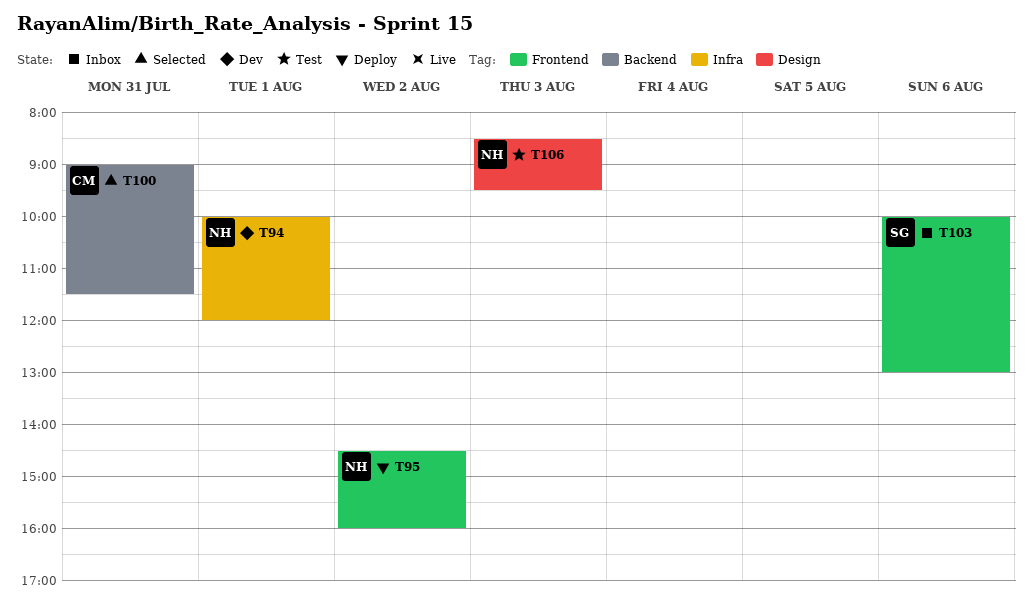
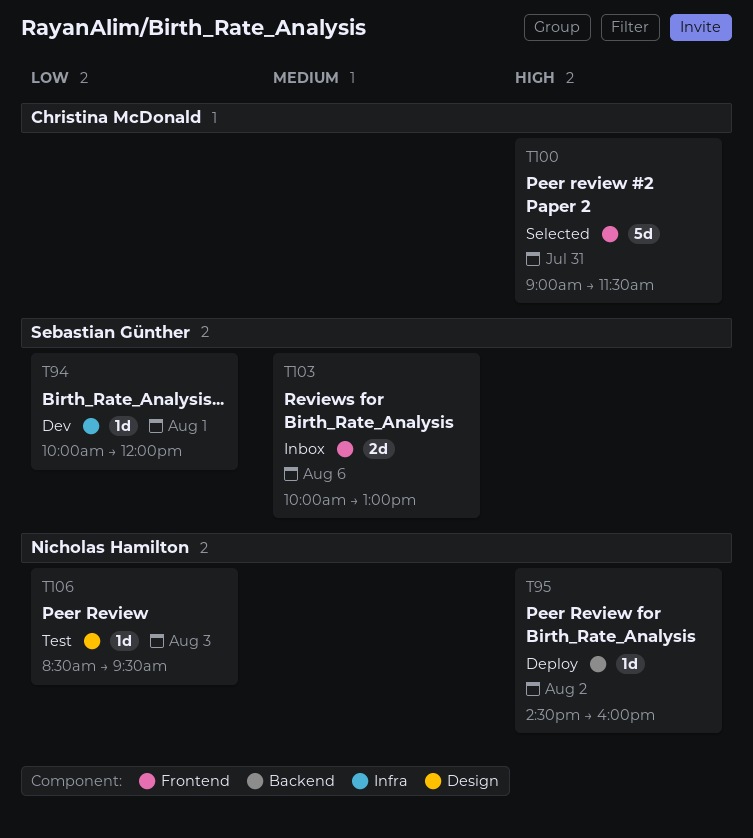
T94, owner: Nicholas Hamilton -> Sebastian Günther
T95, label: Frontend -> Backend
T100, label: Backend -> Frontend

